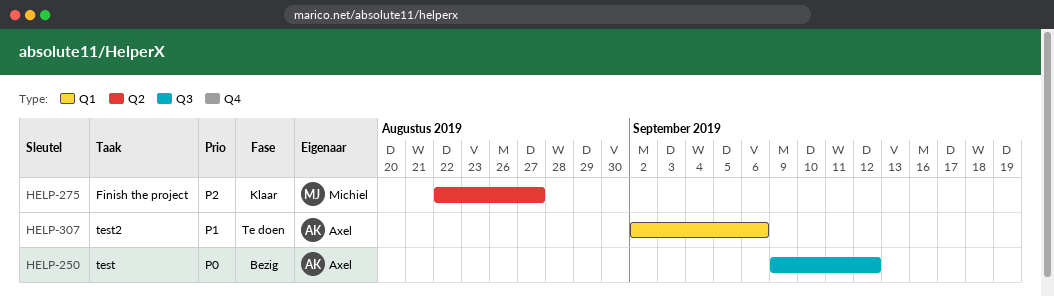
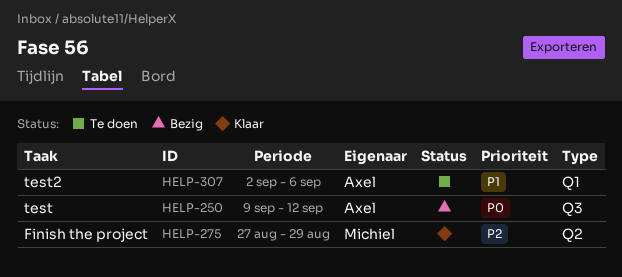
HELP-275, start: Aug 22 -> Aug 27
HELP-275, due: Aug 27 -> Aug 29

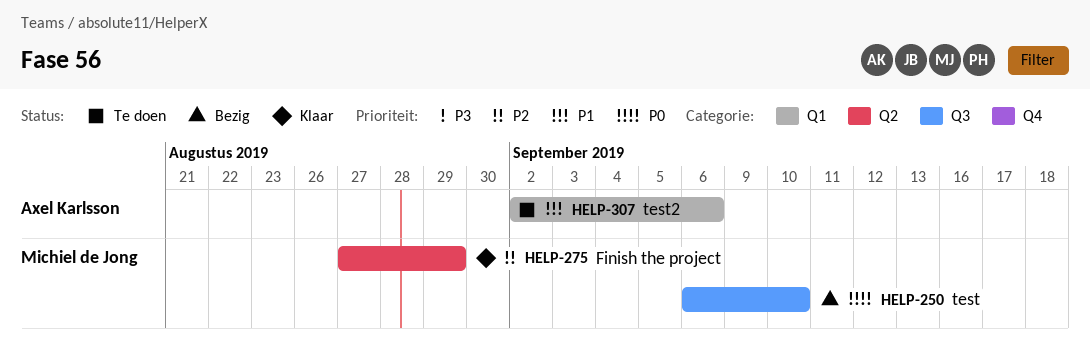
HELP-250, owner: Axel Karlsson -> Michiel de Jong
HELP-250, start: Sep 9 -> Sep 6
HELP-250, due: Sep 12 -> Sep 10

